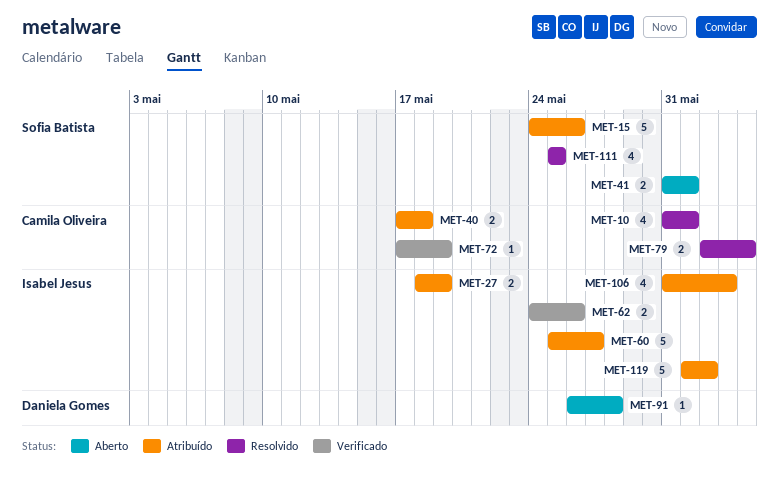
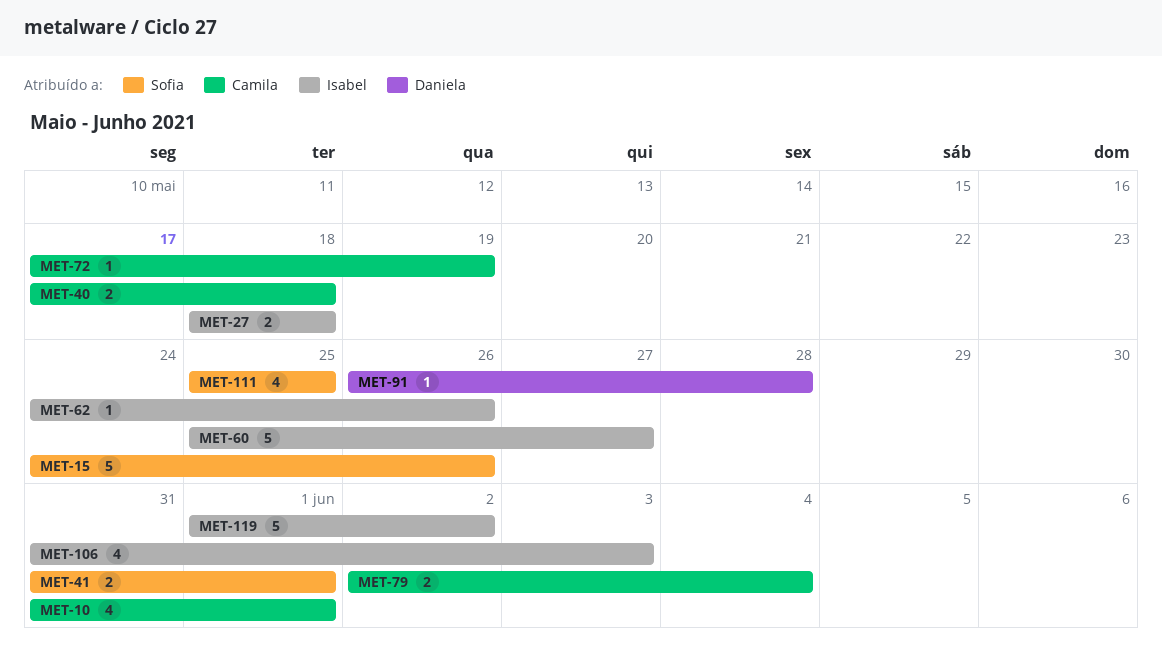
MET-27, due: May 19 -> May 18
MET-62, estimate: 2 -> 1

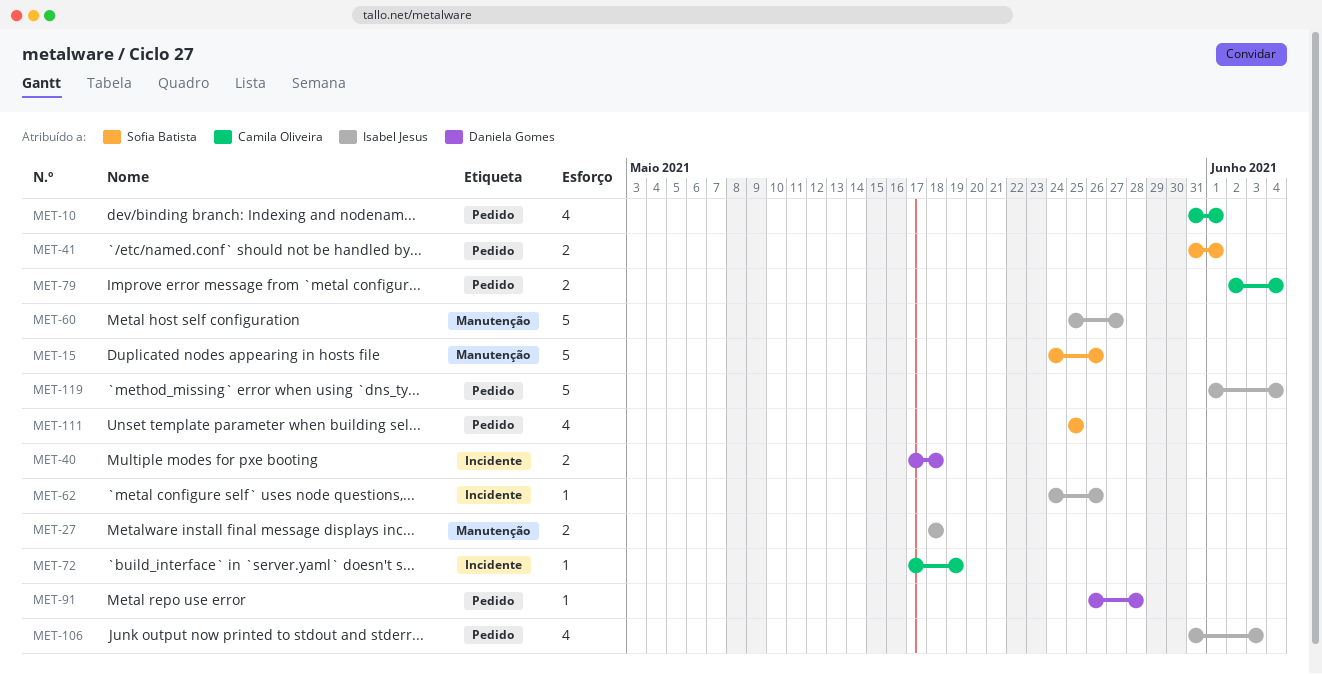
MET-40, owner: Camila Oliveira -> Daniela Gomes
MET-119, due: Jun 2 -> Jun 4

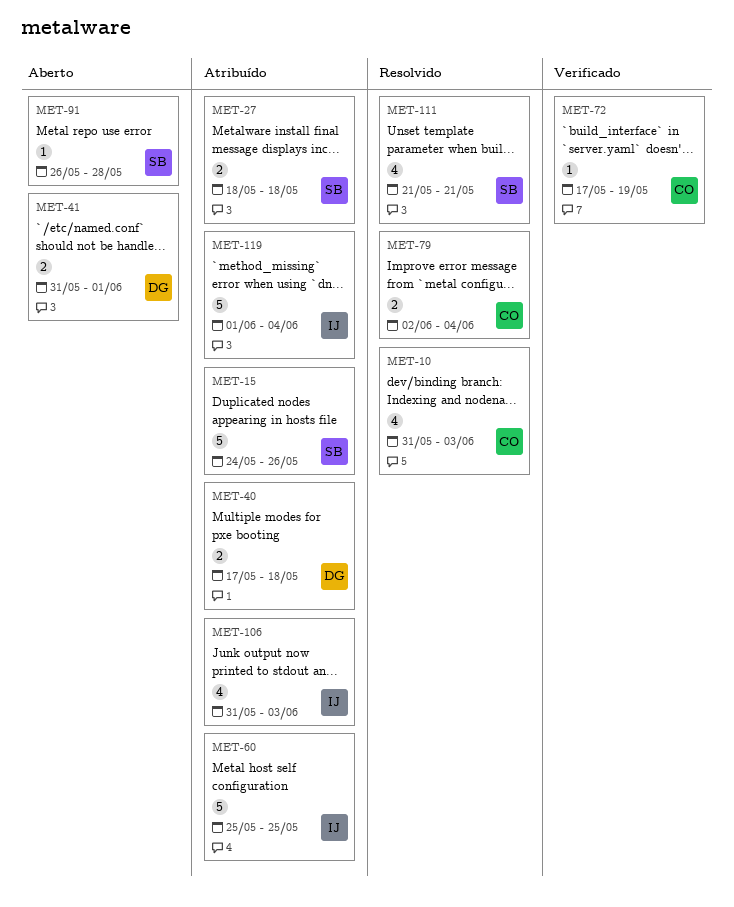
MET-10, due: Jun 1 -> Jun 3
MET-27, owner: Isabel Jesus -> Sofia Batista
MET-41, owner: Sofia Batista -> Daniela Gomes
MET-60, due: May 27 -> May 25
MET-62: present -> none
MET-91, owner: Daniela Gomes -> Sofia Batista
MET-111, start: May 25 -> May 21
MET-111, due: May 25 -> May 21

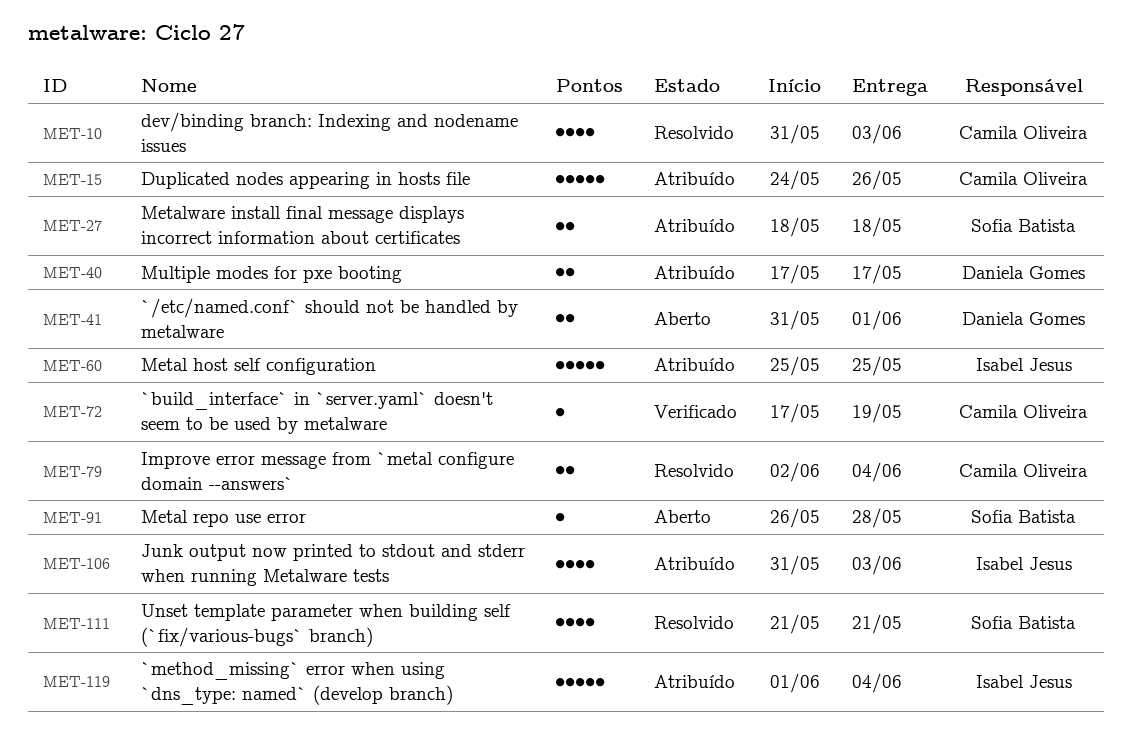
MET-15, owner: Sofia Batista -> Camila Oliveira
MET-40, due: May 18 -> May 17

